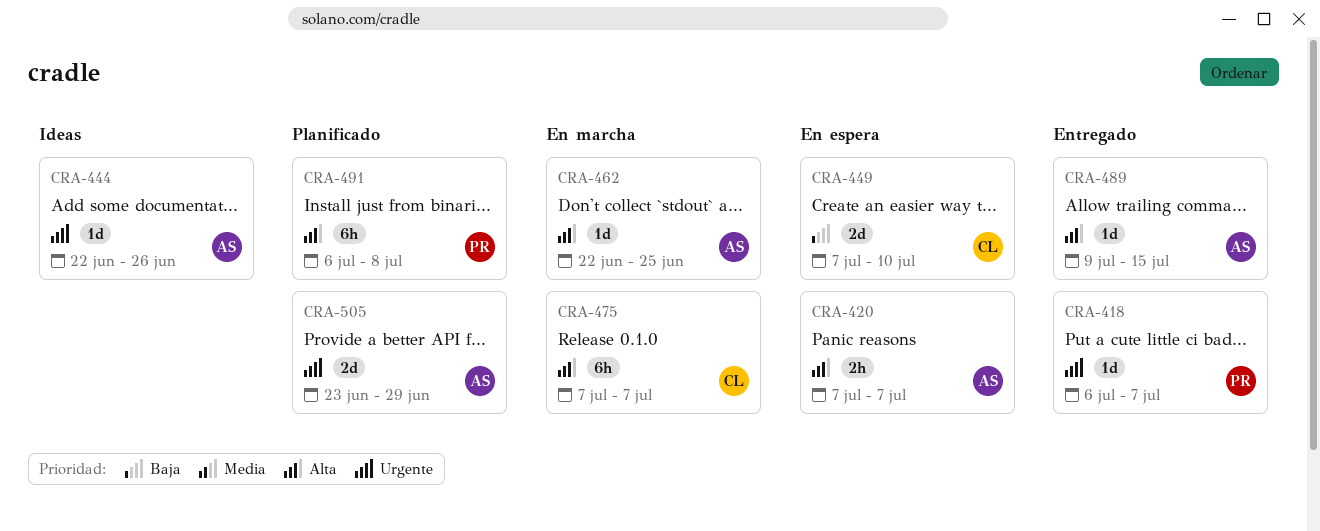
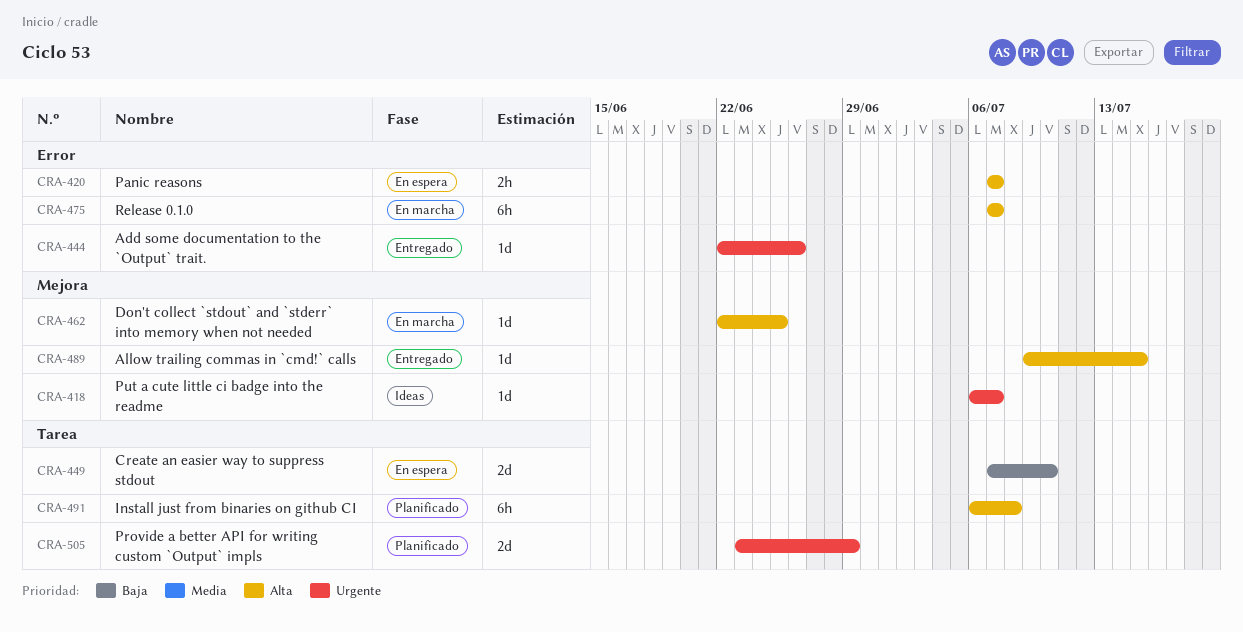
CRA-418, status: Entregado -> Ideas
CRA-444, status: Ideas -> Entregado

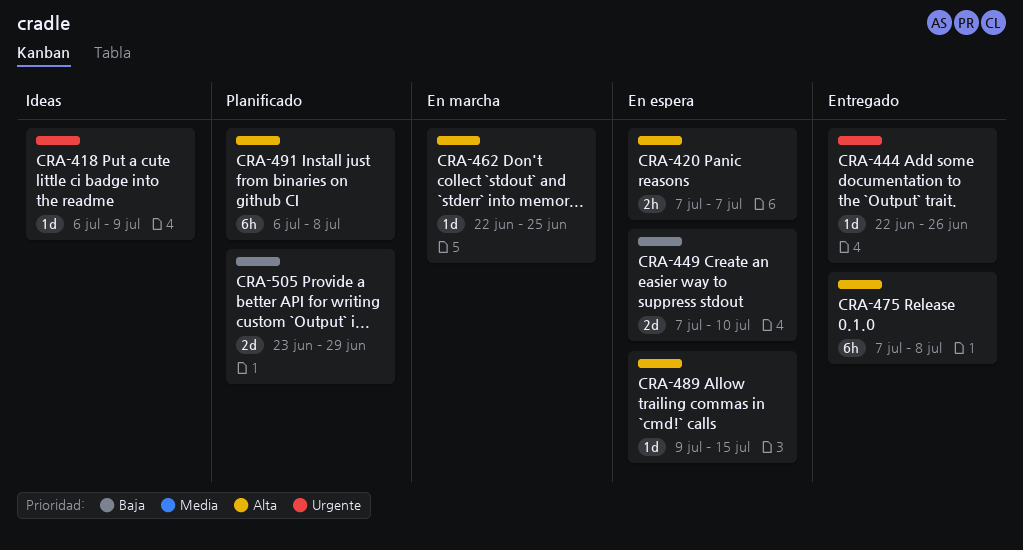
CRA-418, due: Jul 7 -> Jul 9
CRA-475, status: En marcha -> Entregado
CRA-475, due: Jul 7 -> Jul 8
CRA-489, status: Entregado -> En espera
CRA-505, priority: Urgente -> Baja

